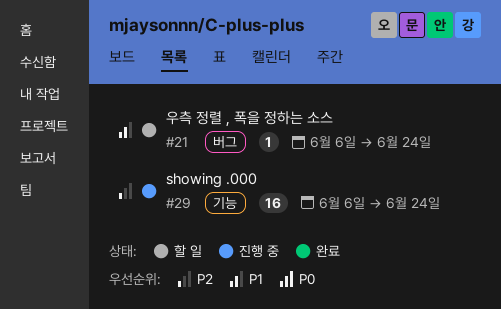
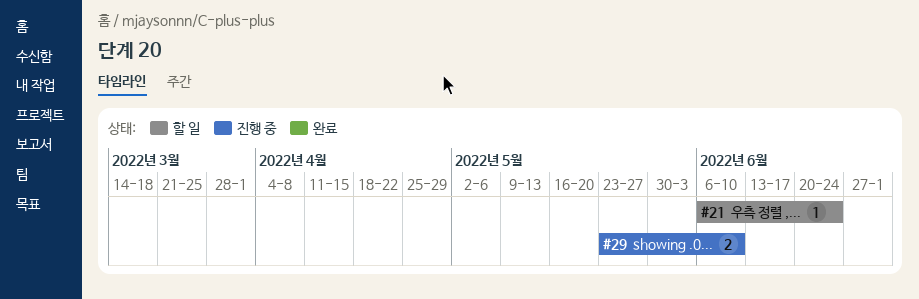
#29, estimate: 16 -> 2
#29, start: Jun 6 -> May 23
#29, due: Jun 24 -> Jun 10

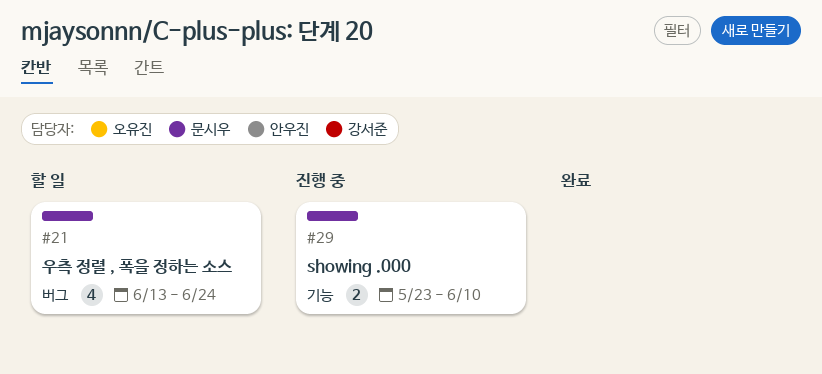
#21, estimate: 1 -> 4
#21, start: Jun 6 -> Jun 13

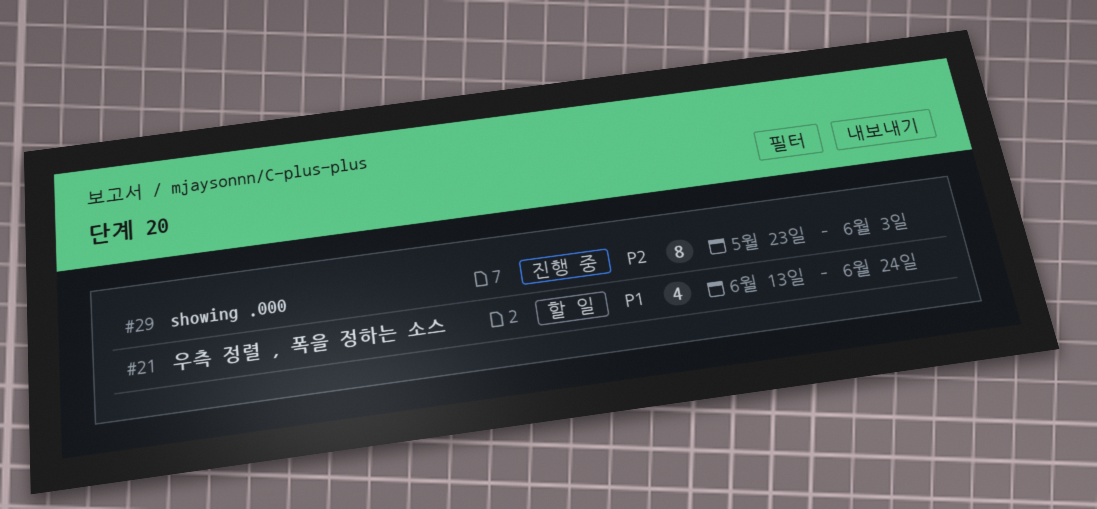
#29, estimate: 2 -> 8
#29, due: Jun 10 -> Jun 3

